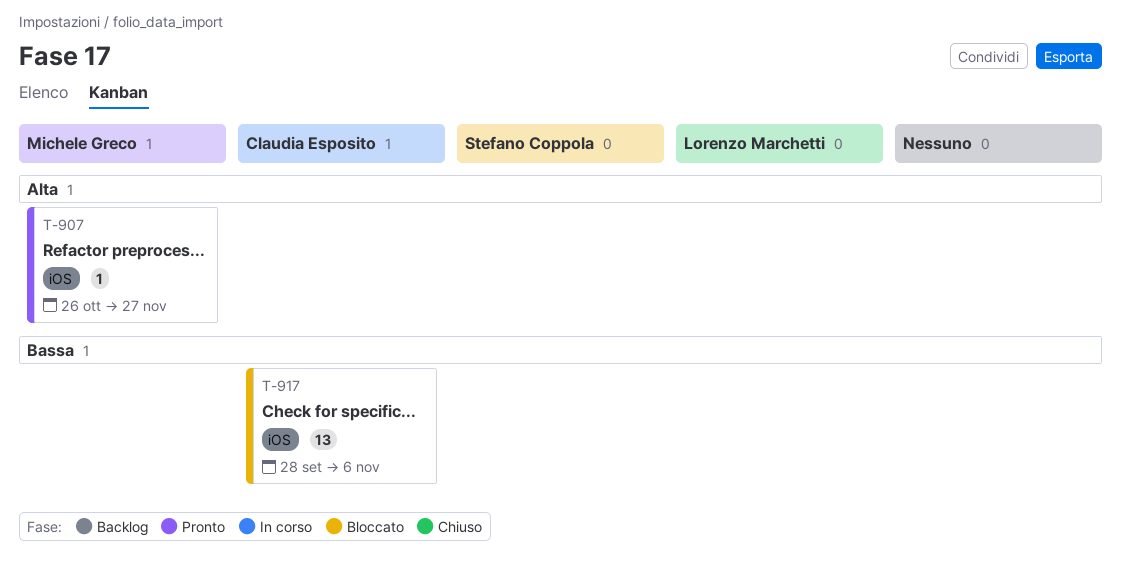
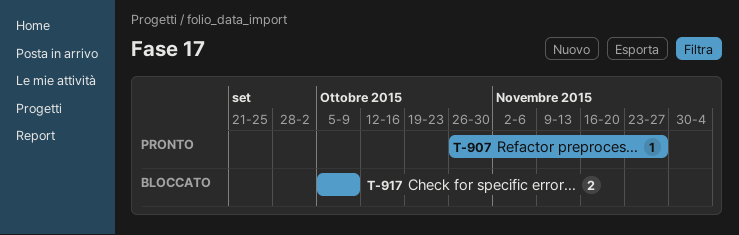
T-917, estimate: 13 -> 2
T-917, start: Sep 28 -> Oct 5
T-917, due: Nov 6 -> Oct 9

